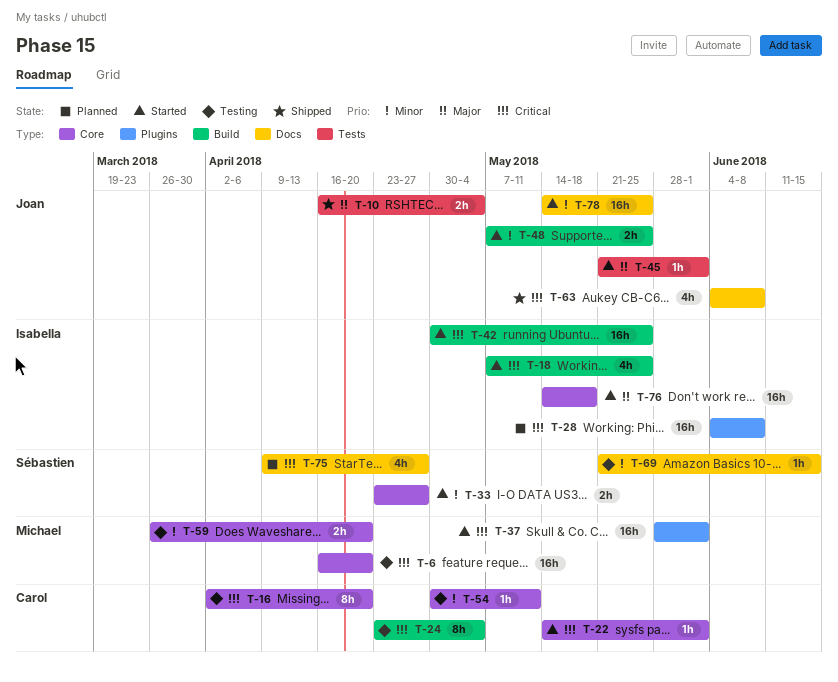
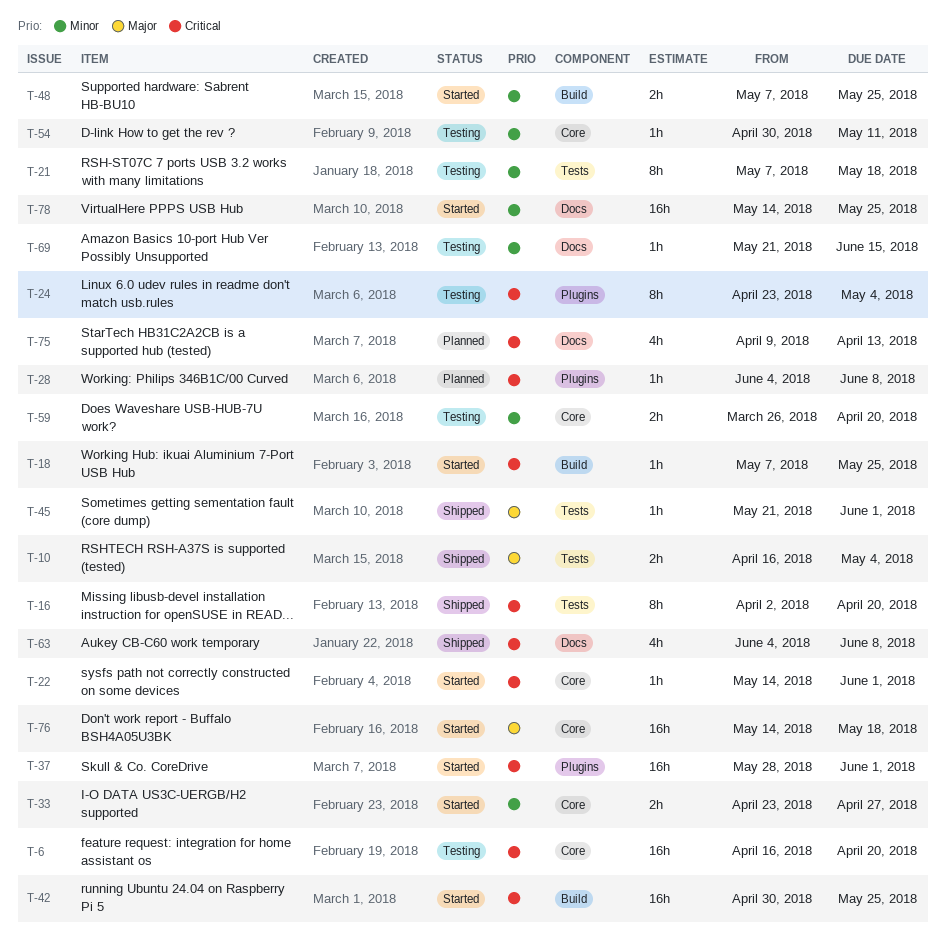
T-16, status: Testing -> Shipped
T-16, label: Core -> Tests
T-18, estimate: 4h -> 1h
T-21: none -> present
T-24, label: Build -> Plugins
T-28, estimate: 16h -> 1h
T-45, status: Started -> Shipped
T-75, due: Apr 27 -> Apr 13

